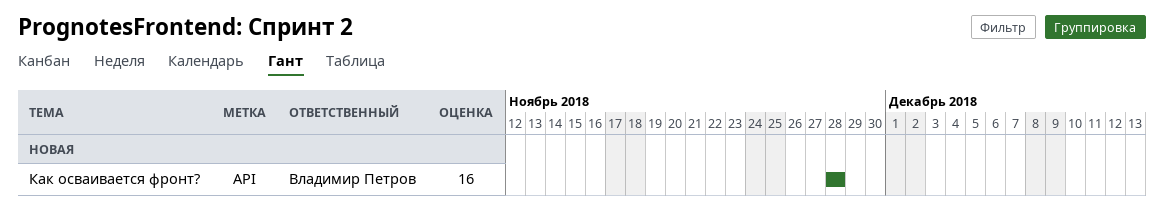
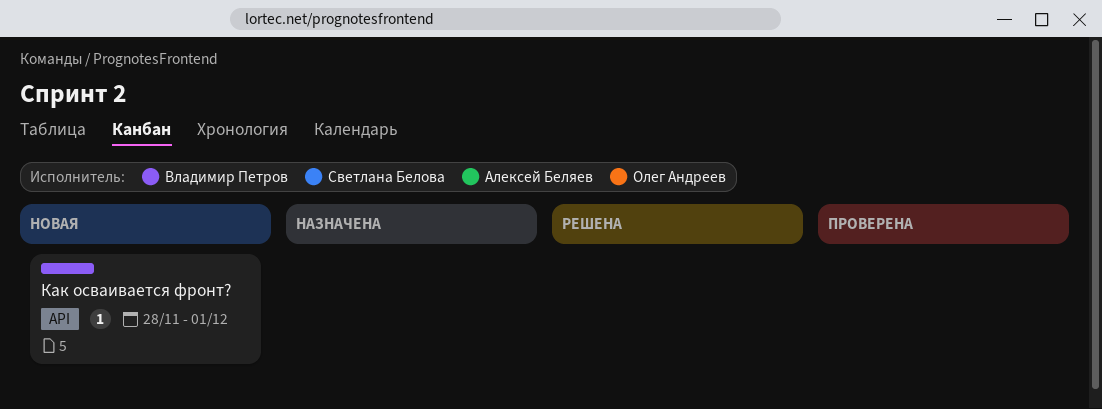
Как осваивается фронт?, estimate: 16 -> 1
Как осваивается фронт?, due: Nov 28 -> Dec 1

